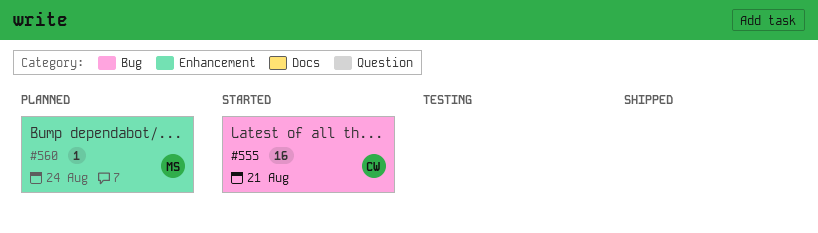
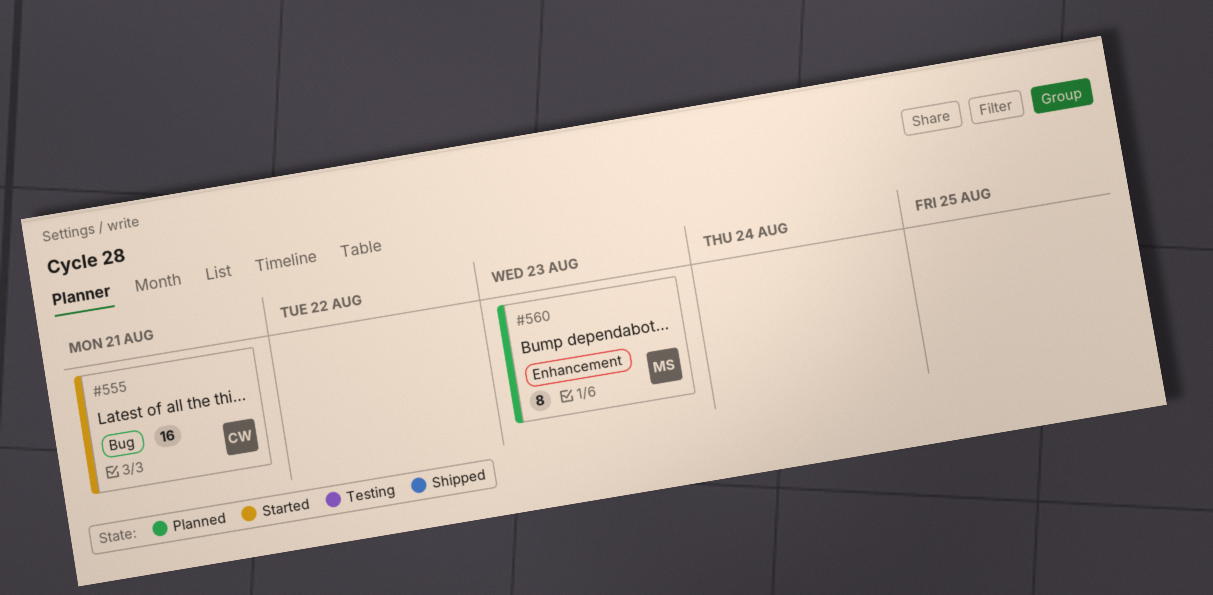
#560, estimate: 1 -> 8
#560, due: Aug 24 -> Aug 23

